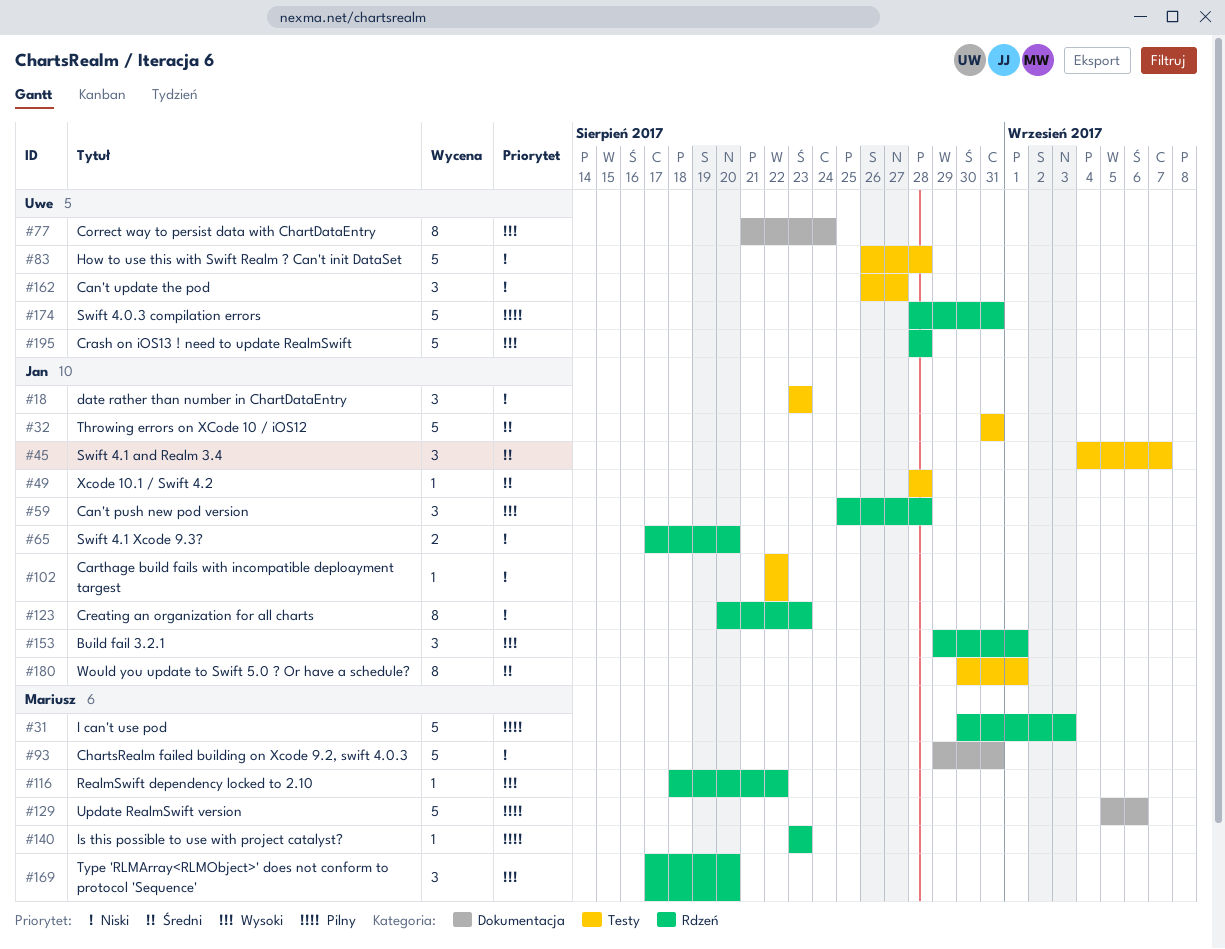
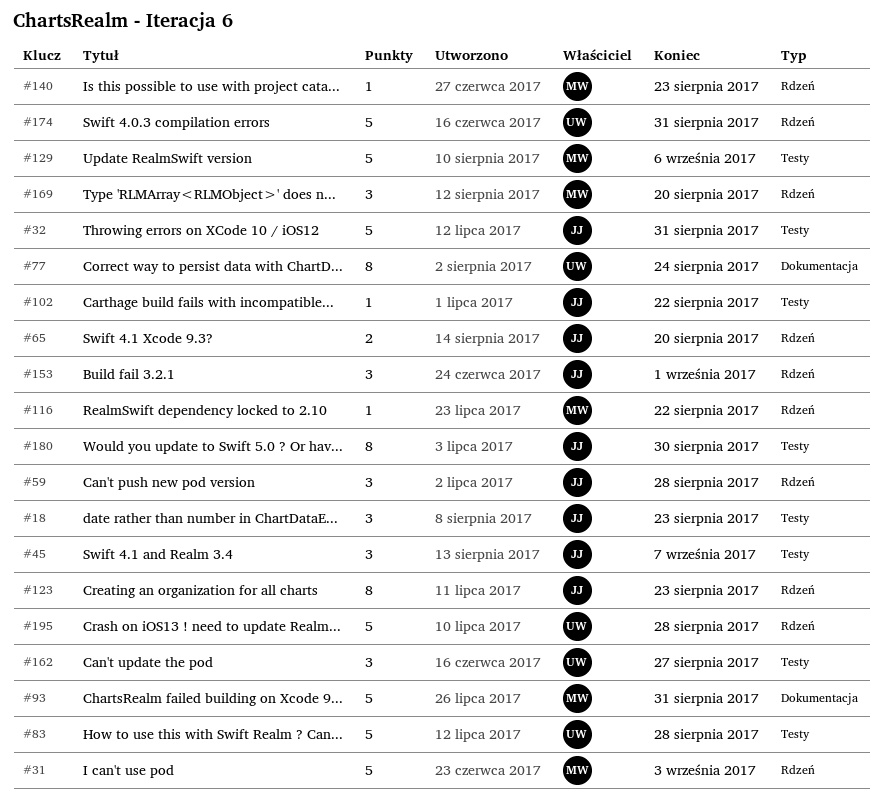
#49: present -> none
#129, label: Dokumentacja -> Testy
#180, due: Sep 1 -> Aug 30

